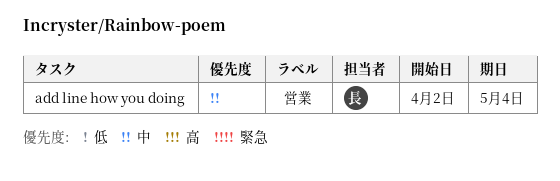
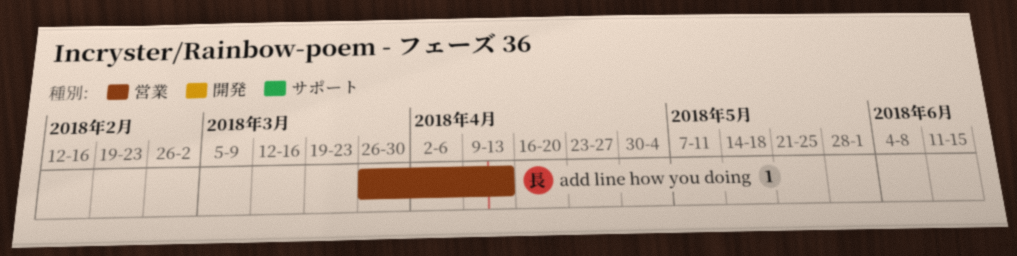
add line how you doing, start: Apr 2 -> Mar 26
add line how you doing, due: May 4 -> Apr 13

